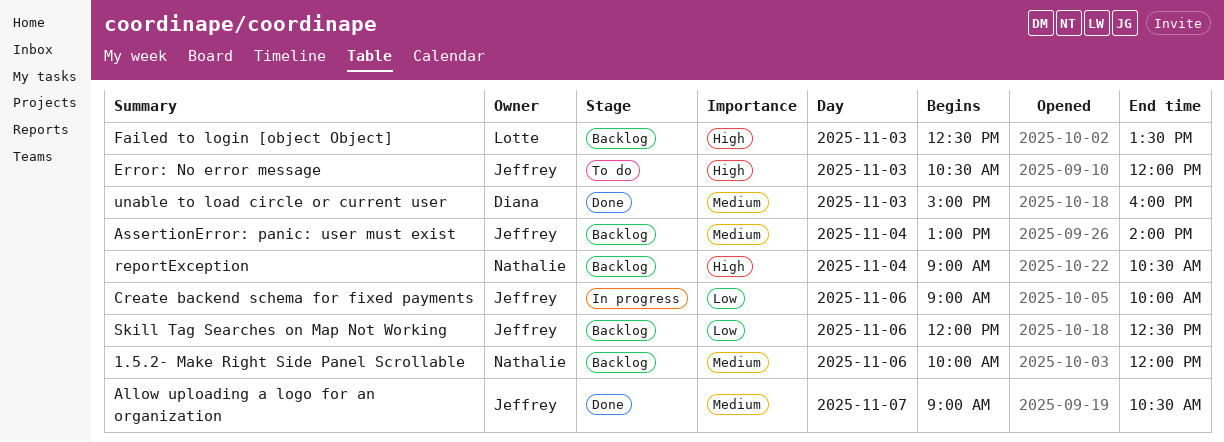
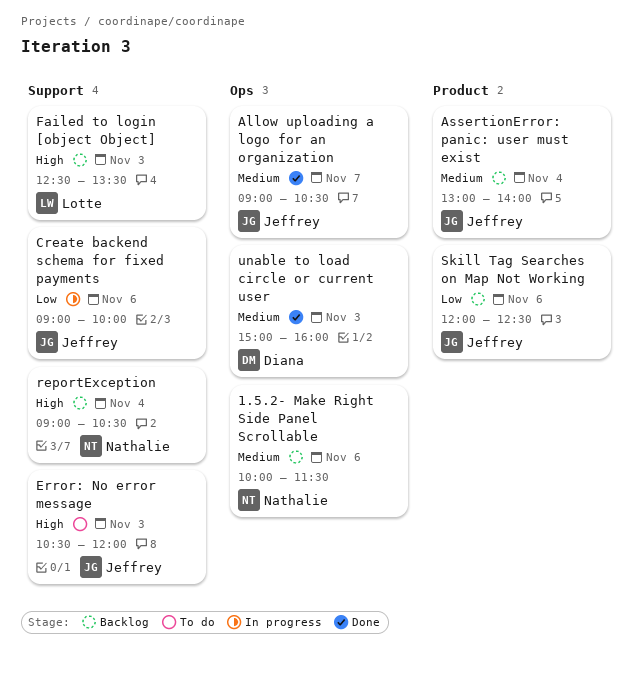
1.5.2- Make Right Side Panel Scrollable, ends: 12:00 -> 11:30

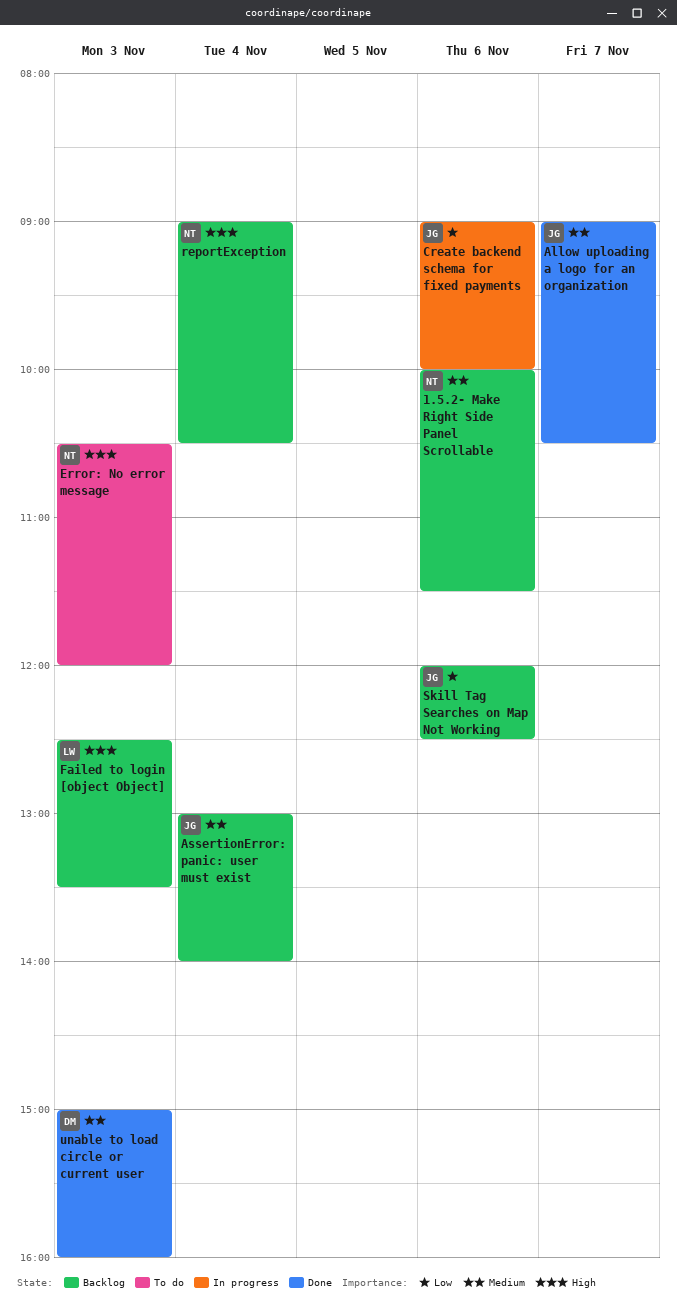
Error: No error message, owner: Jeffrey -> Nathalie

